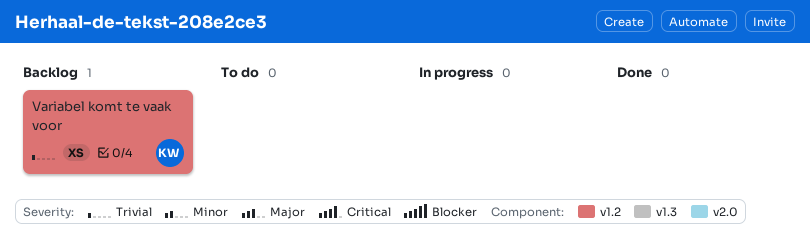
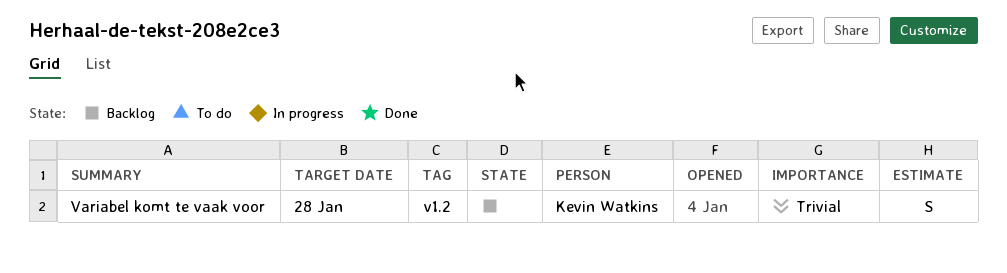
Variabel komt te vaak voor, estimate: XS -> S

